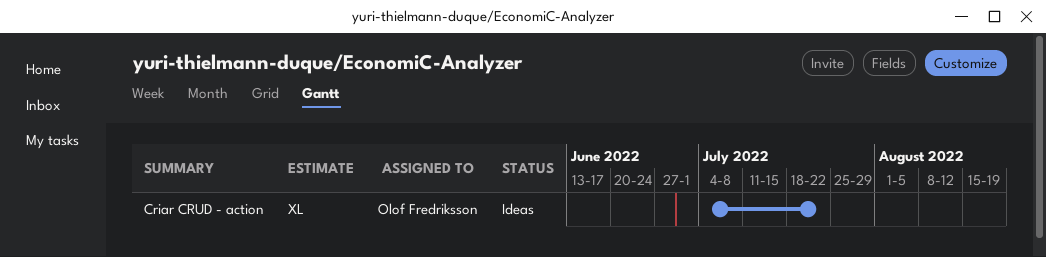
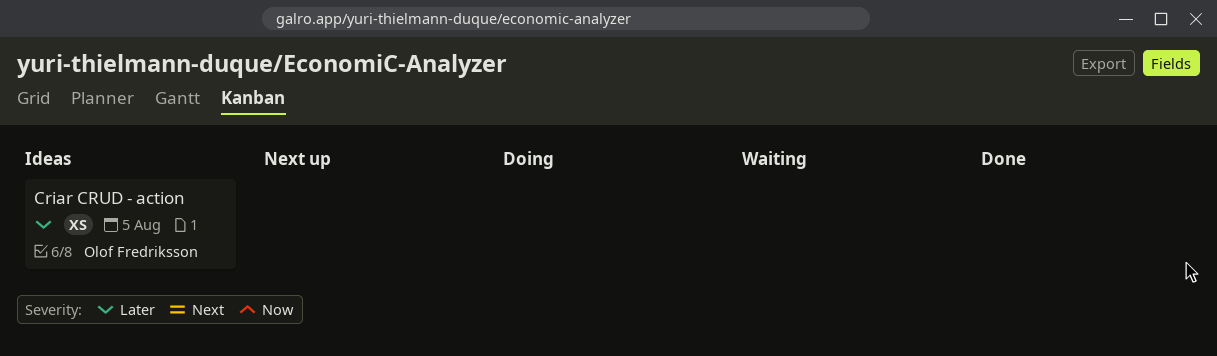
Criar CRUD - action, estimate: XL -> XS
Criar CRUD - action, due: Jul 22 -> Aug 5

